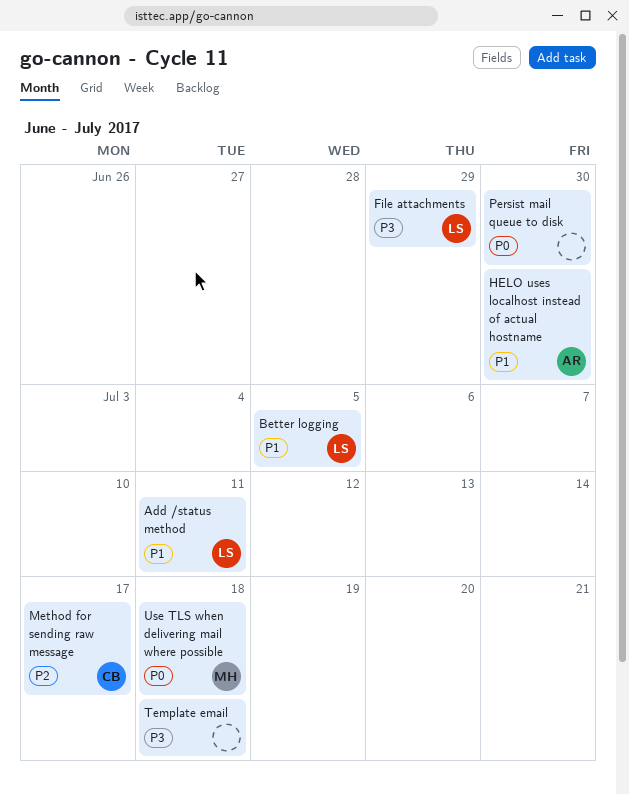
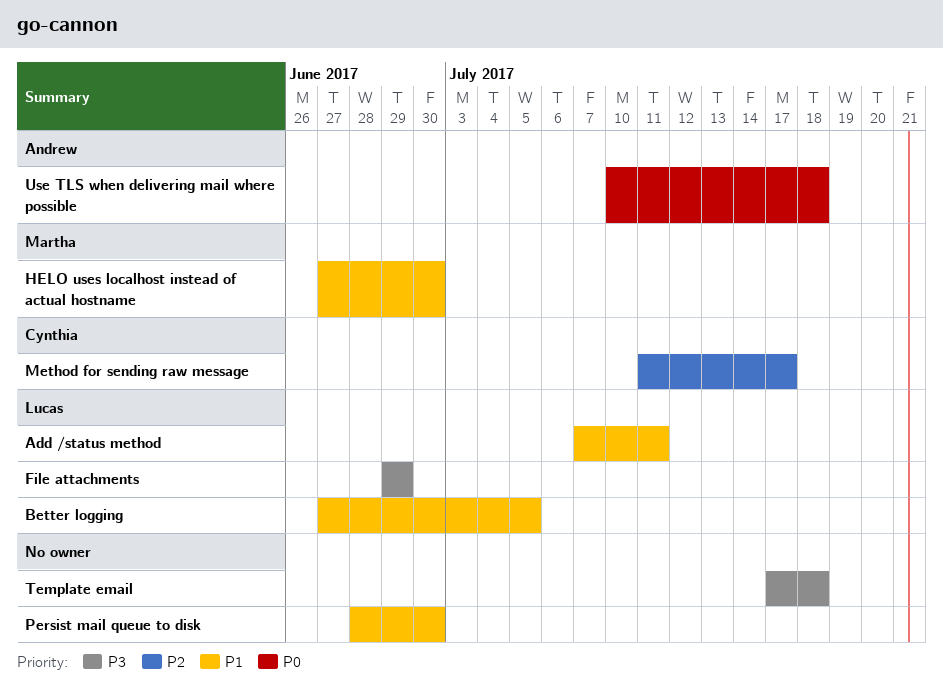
HELO uses localhost instead of actual hostname, owner: Andrew -> Martha
Persist mail queue to disk, priority: P0 -> P1
Use TLS when delivering mail where possible, owner: Martha -> Andrew

